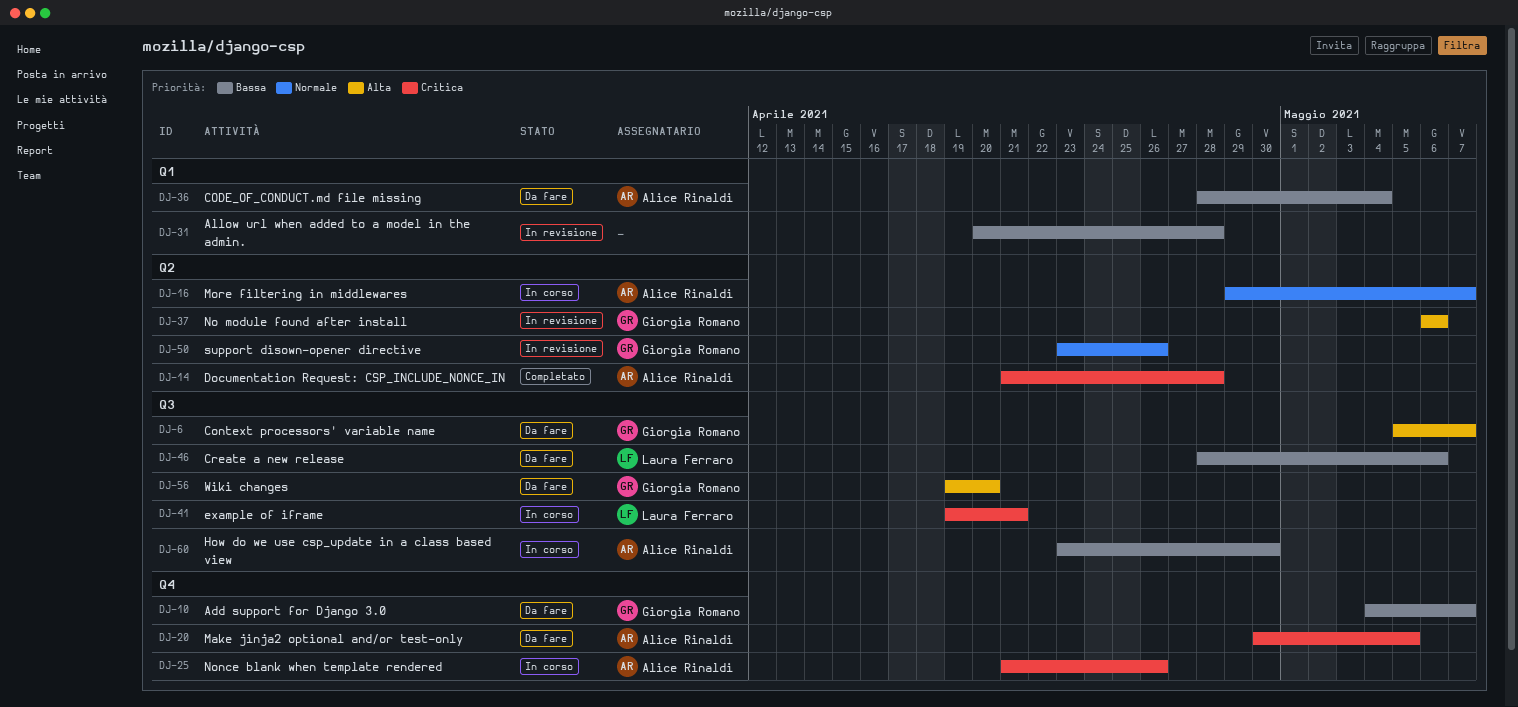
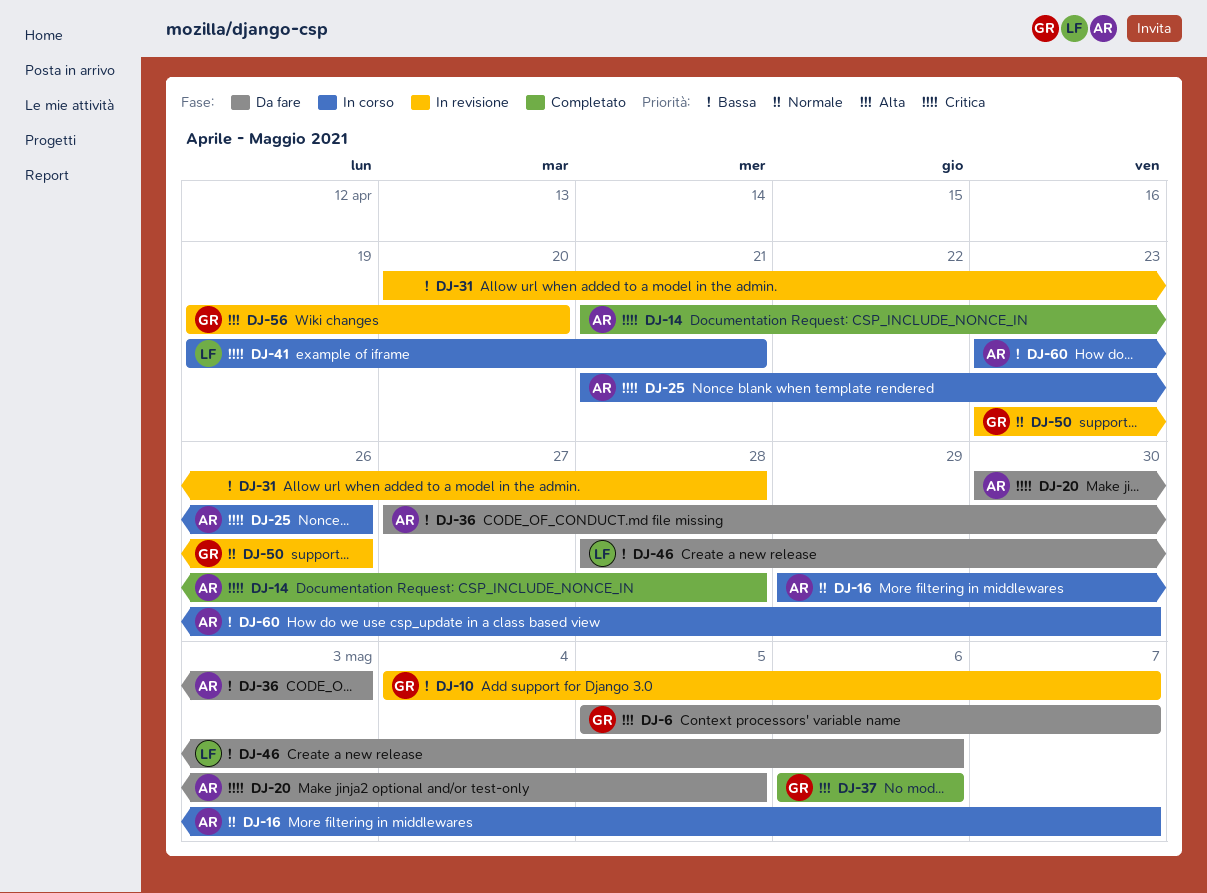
DJ-10, status: Da fare -> In revisione
DJ-36, start: Apr 28 -> Apr 27
DJ-36, due: May 4 -> May 3
DJ-37, status: In revisione -> Completato
DJ-56, status: Da fare -> In revisione

